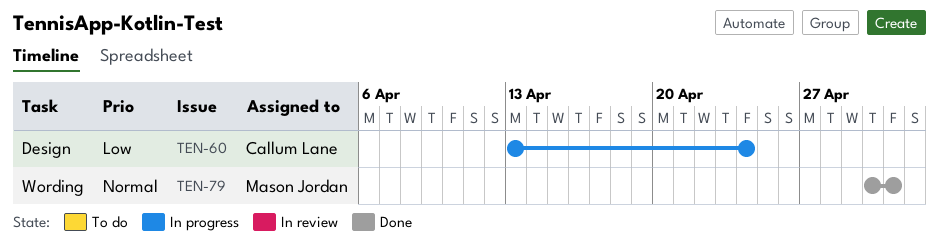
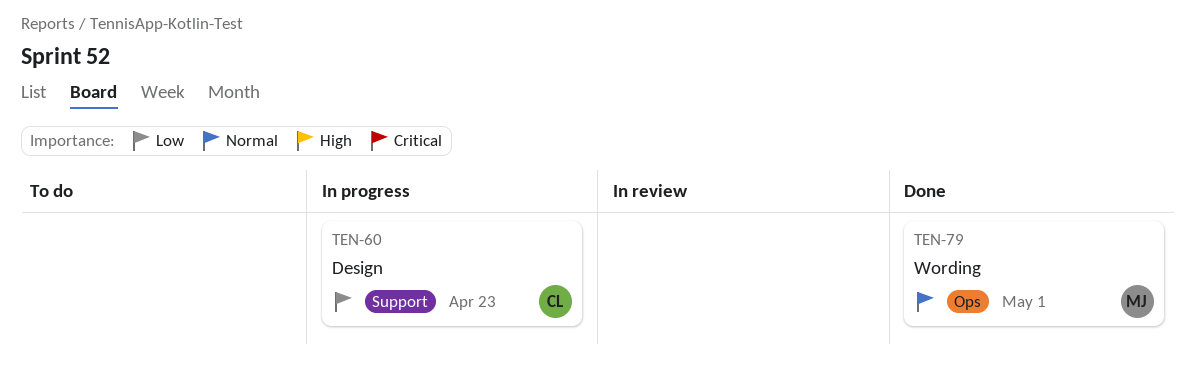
TEN-60, due: Apr 24 -> Apr 23

